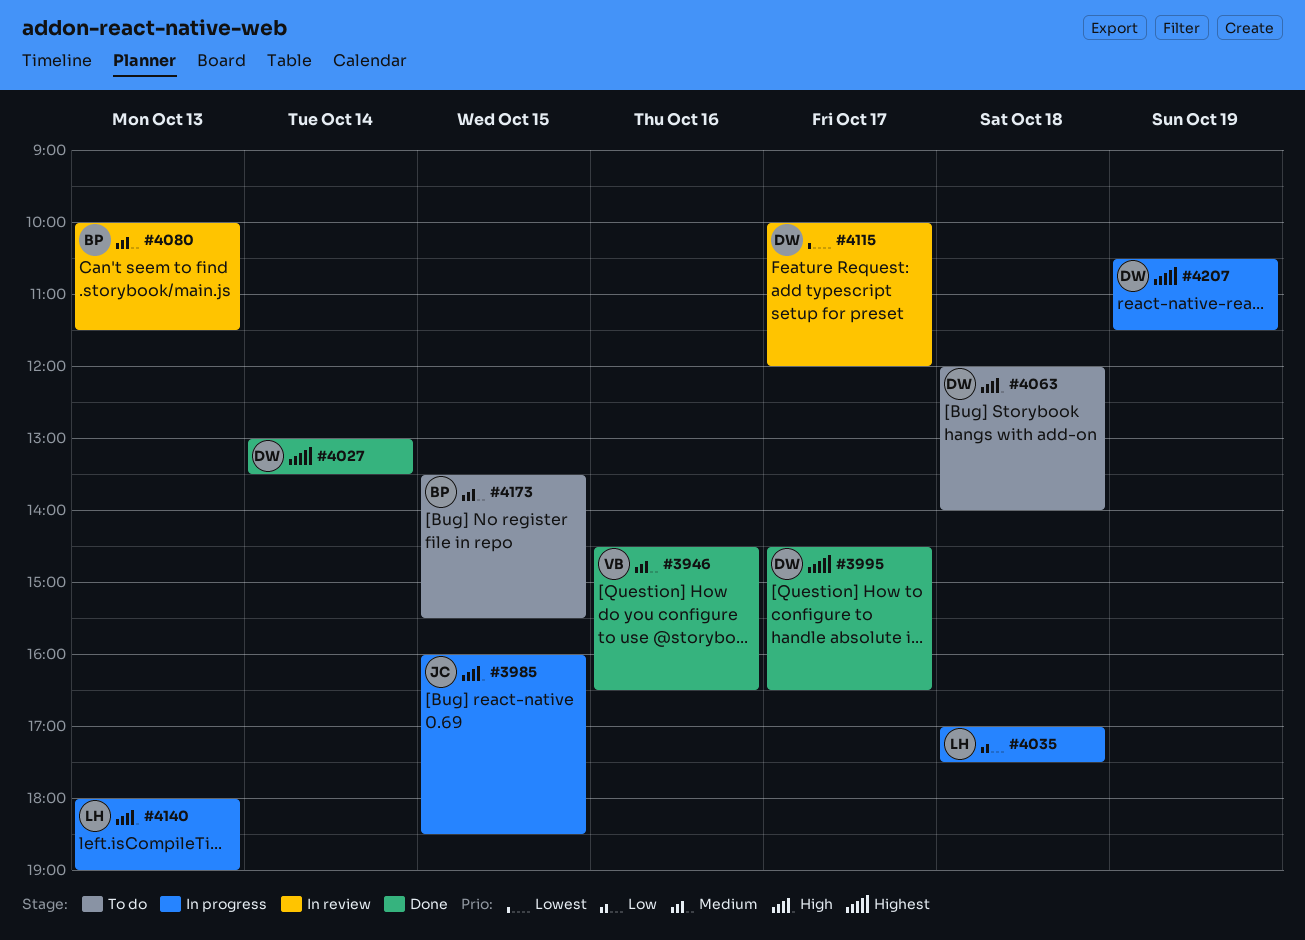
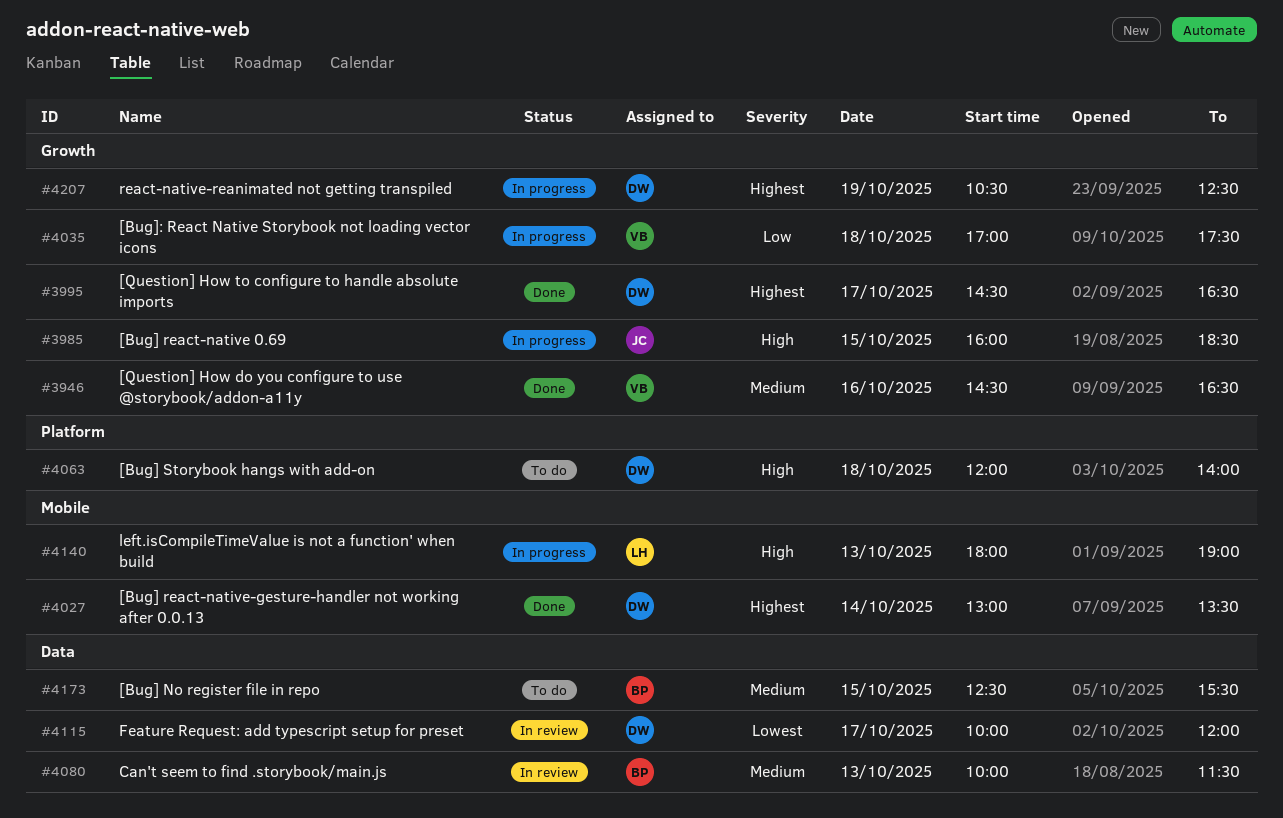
#4035, owner: LH -> VB
#4173, begins: 13:30 -> 12:30
#4207, ends: 11:30 -> 12:30

